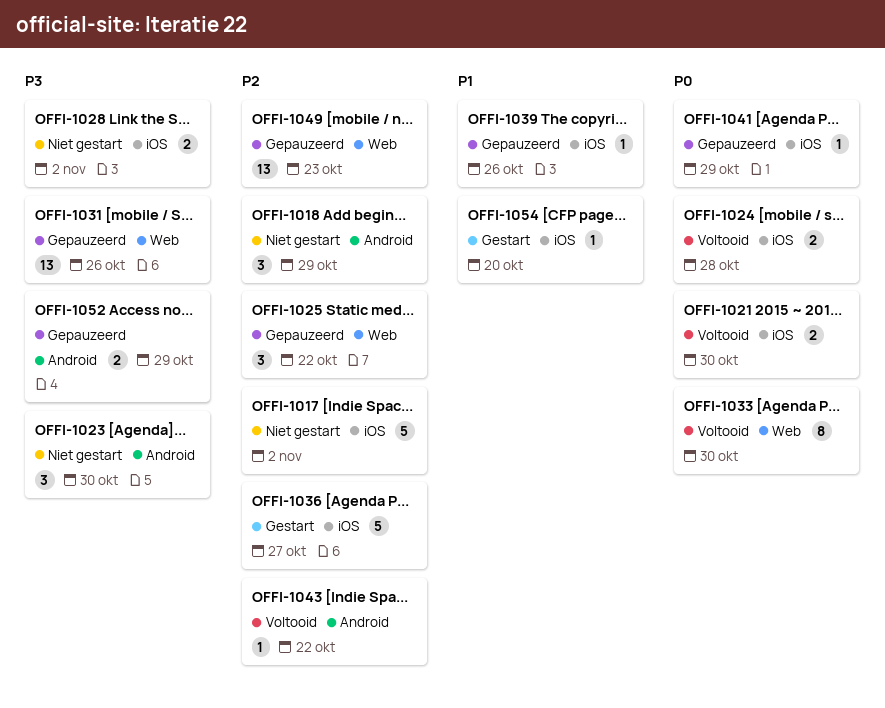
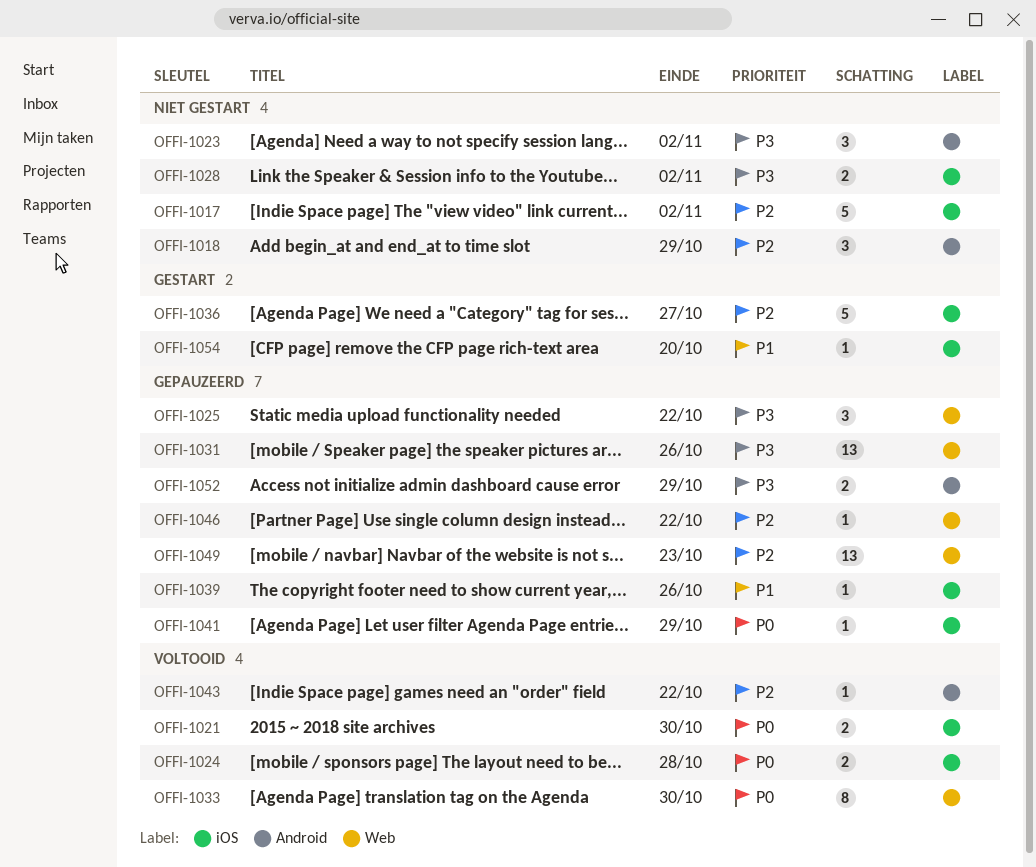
OFFI-1023, due: Oct 30 -> Nov 2
OFFI-1025, priority: P2 -> P3
OFFI-1046: none -> present

